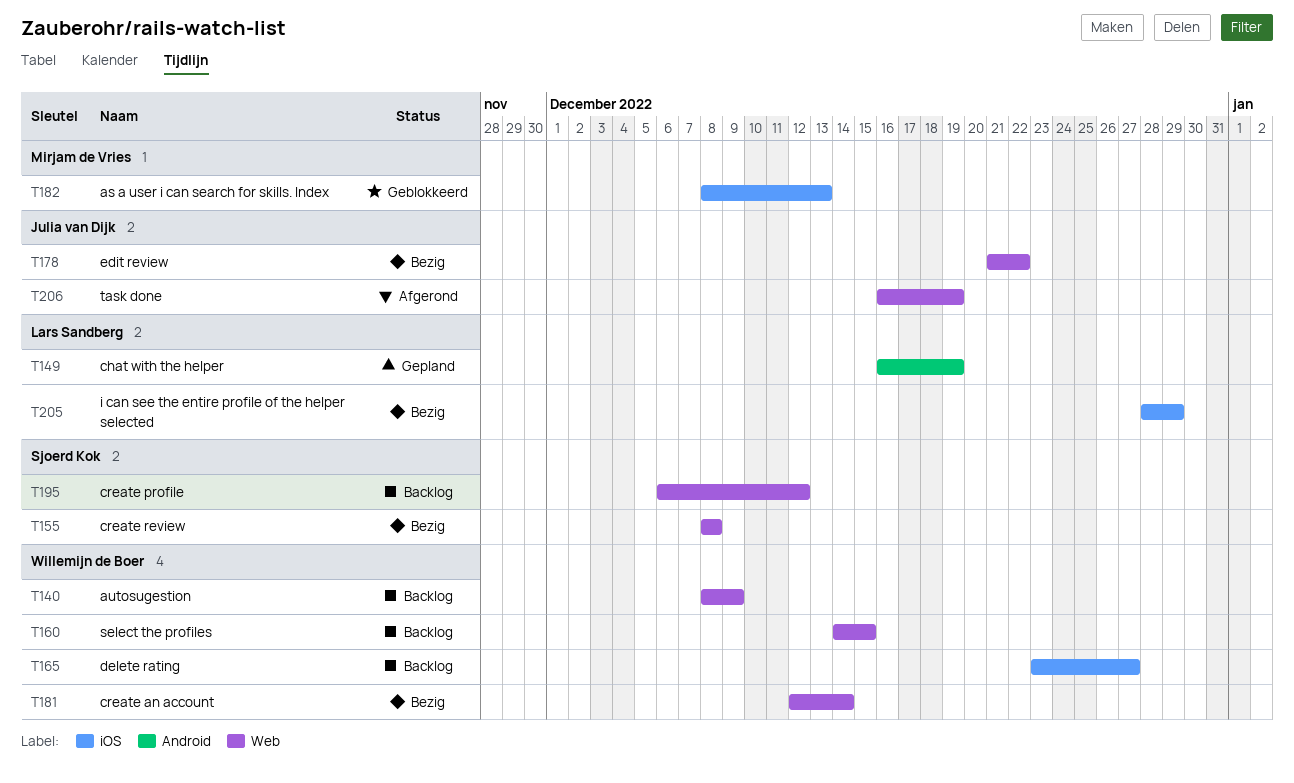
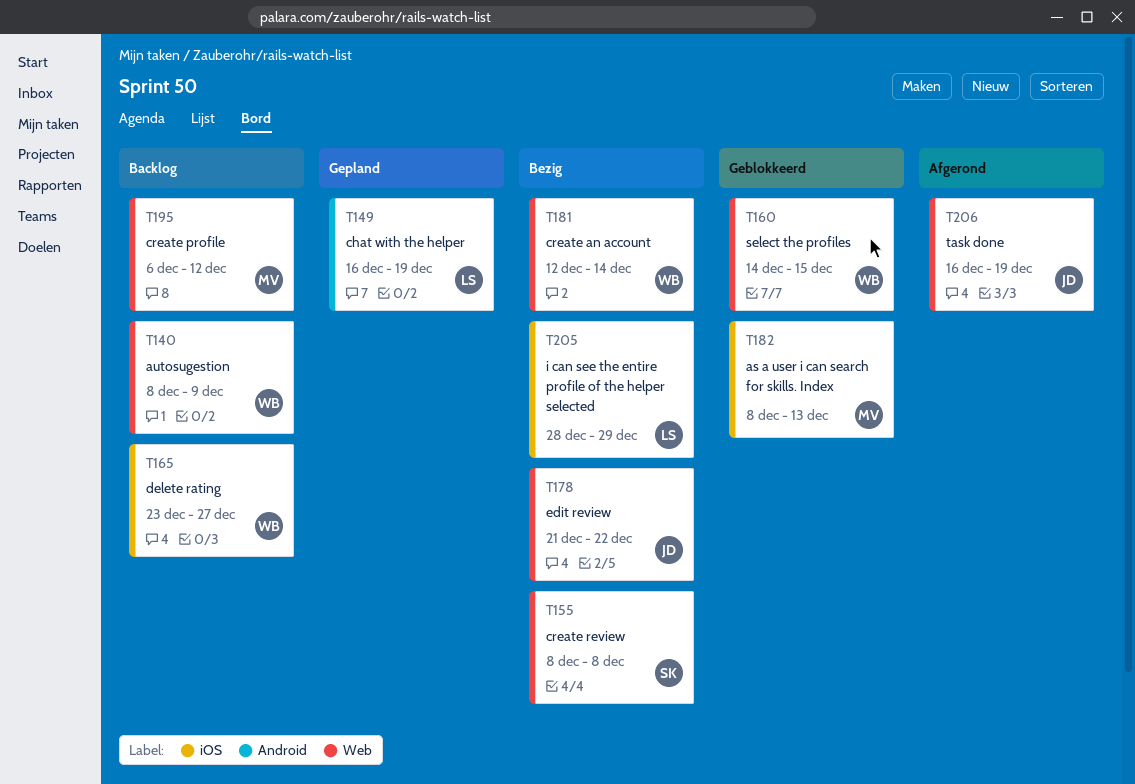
T160, status: Backlog -> Geblokkeerd
T195, owner: Sjoerd Kok -> Mirjam de Vries

